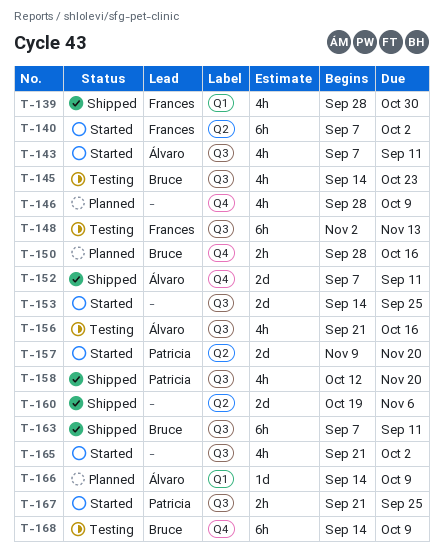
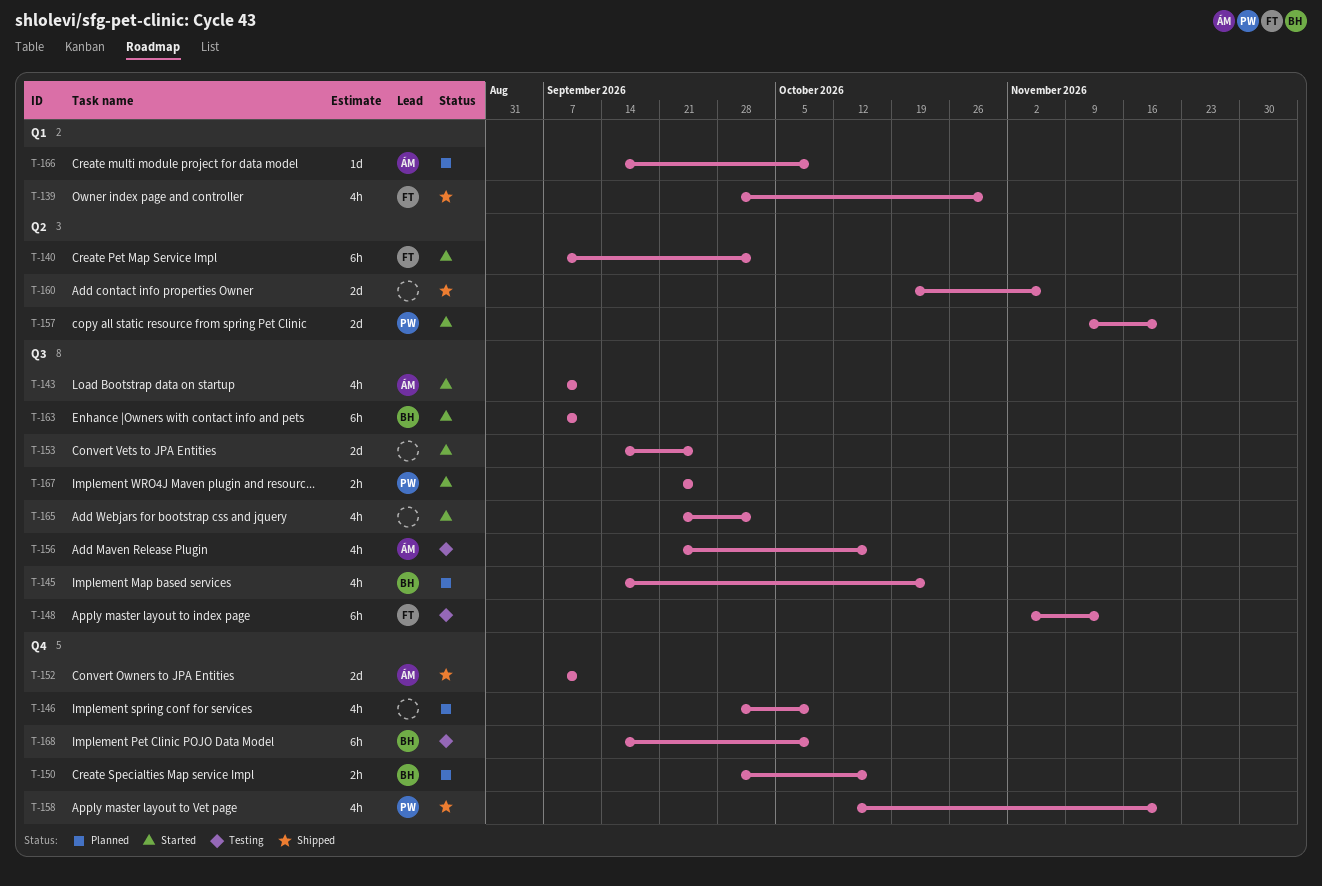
T-145, status: Testing -> Planned
T-158, label: Q3 -> Q4
T-163, status: Shipped -> Started

